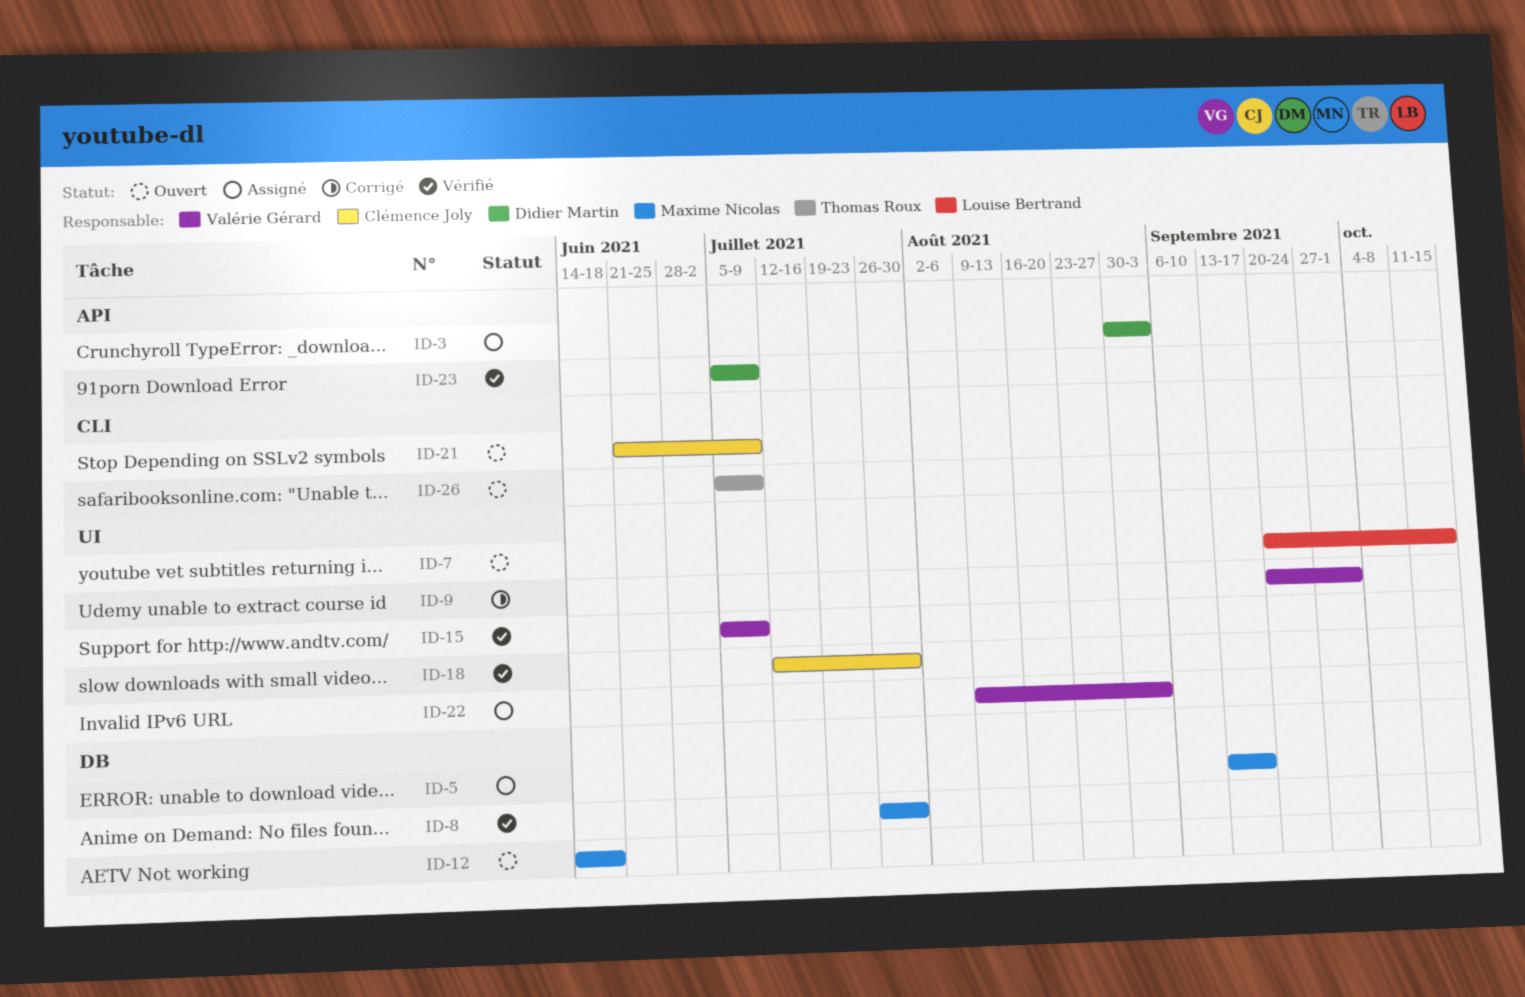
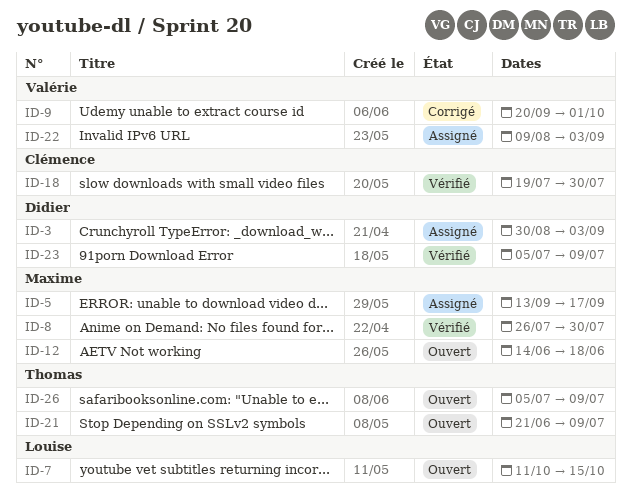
ID-7, start: Sep 20 -> Oct 11
ID-15: present -> none
ID-18, start: Jul 12 -> Jul 19
ID-21, owner: Clémence Joly -> Thomas Roux

